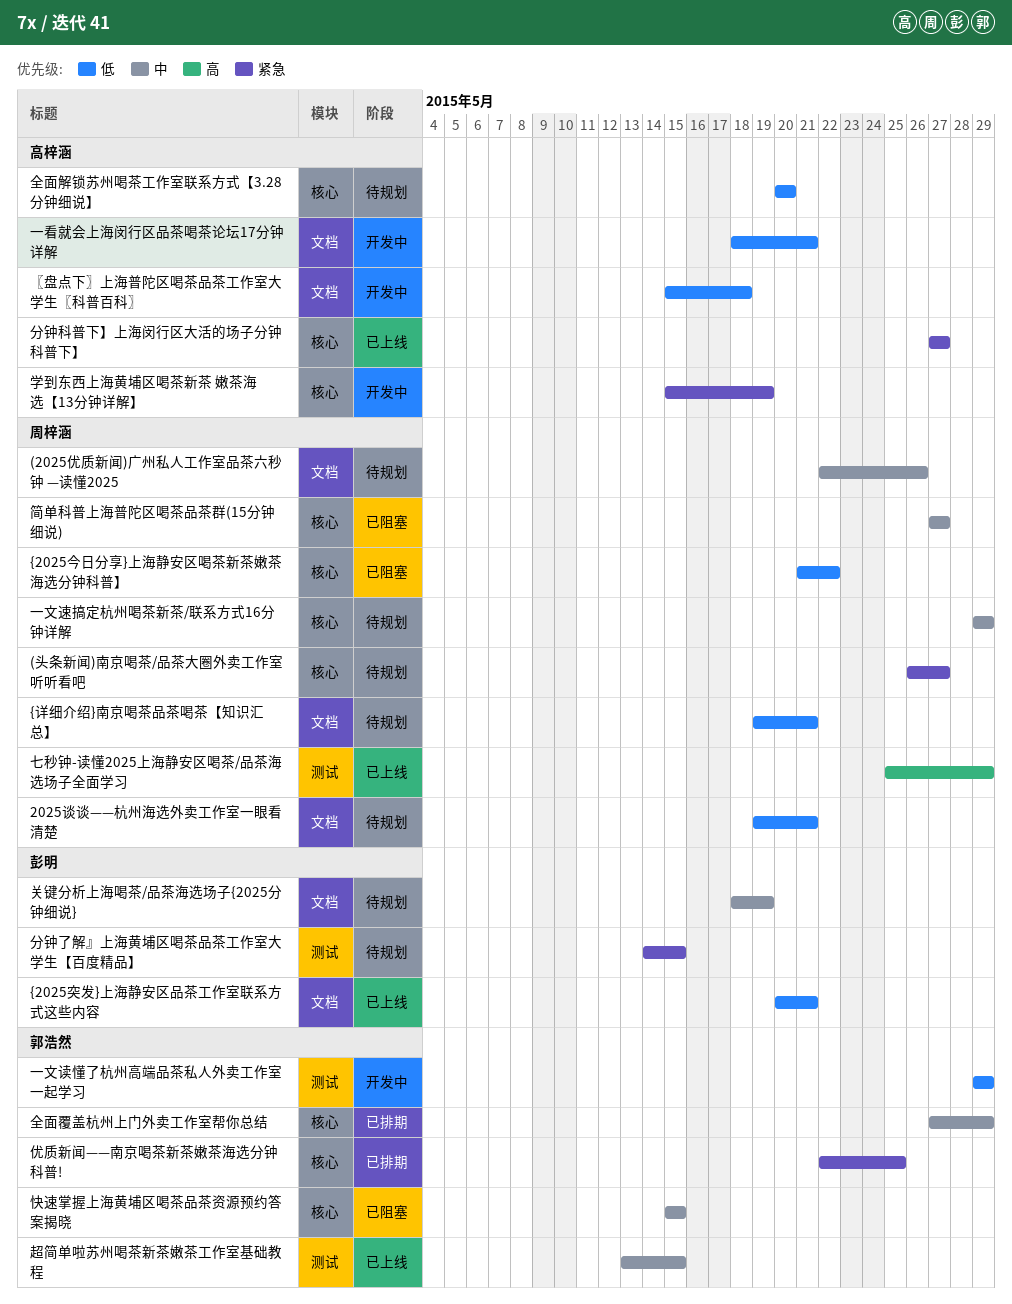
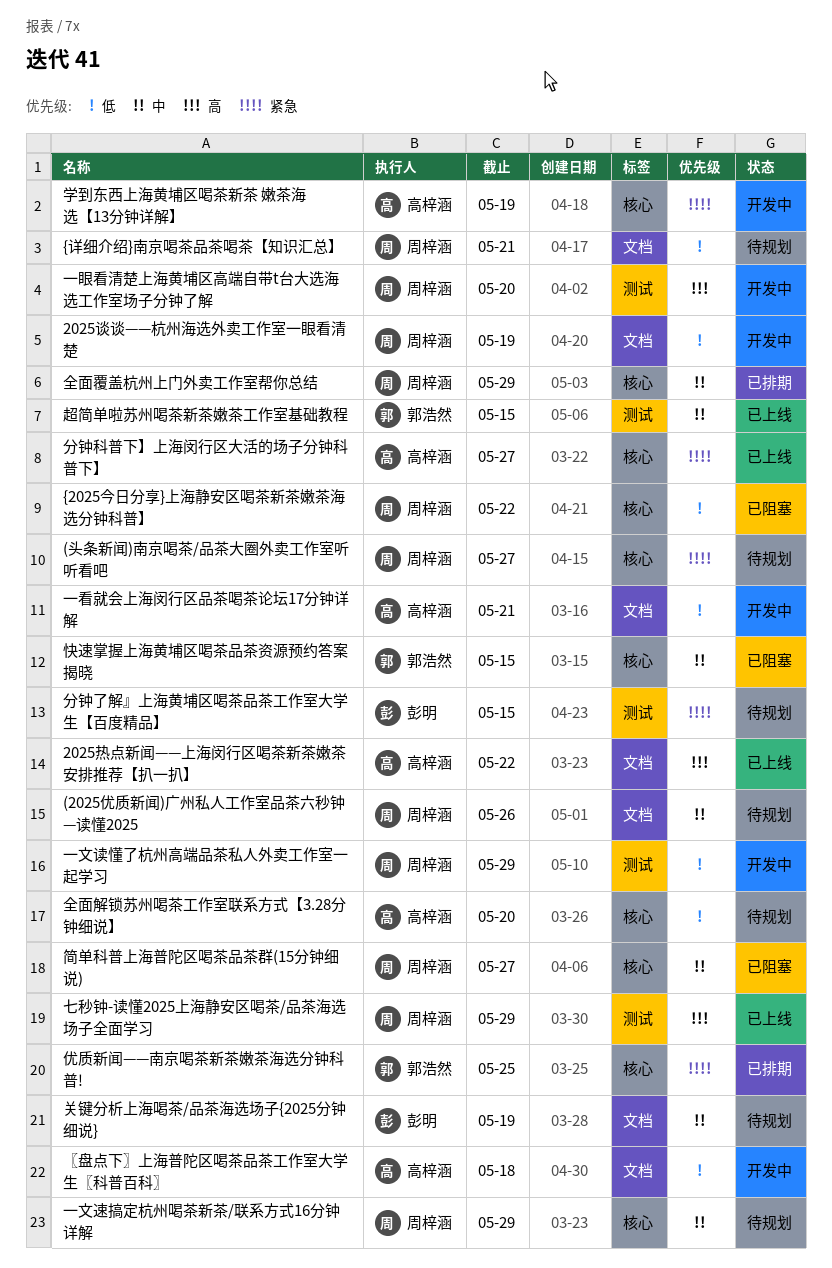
2025热点新闻——上海闵行区喝茶新茶嫩茶安排推荐【扒一扒】: none -> present
2025谈谈——杭州海选外卖工作室一眼看清楚, status: 待规划 -> 开发中
2025谈谈——杭州海选外卖工作室一眼看清楚, due: May 21 -> May 19
{2025突发}上海静安区品茶工作室联系方式这些内容: present -> none
一文读懂了杭州高端品茶私人外卖工作室一起学习, owner: 郭浩然 -> 周梓涵
一眼看清楚上海黄埔区高端自带t台大选海选工作室场子分钟了解: none -> present
全面覆盖杭州上门外卖工作室帮你总结, owner: 郭浩然 -> 周梓涵

